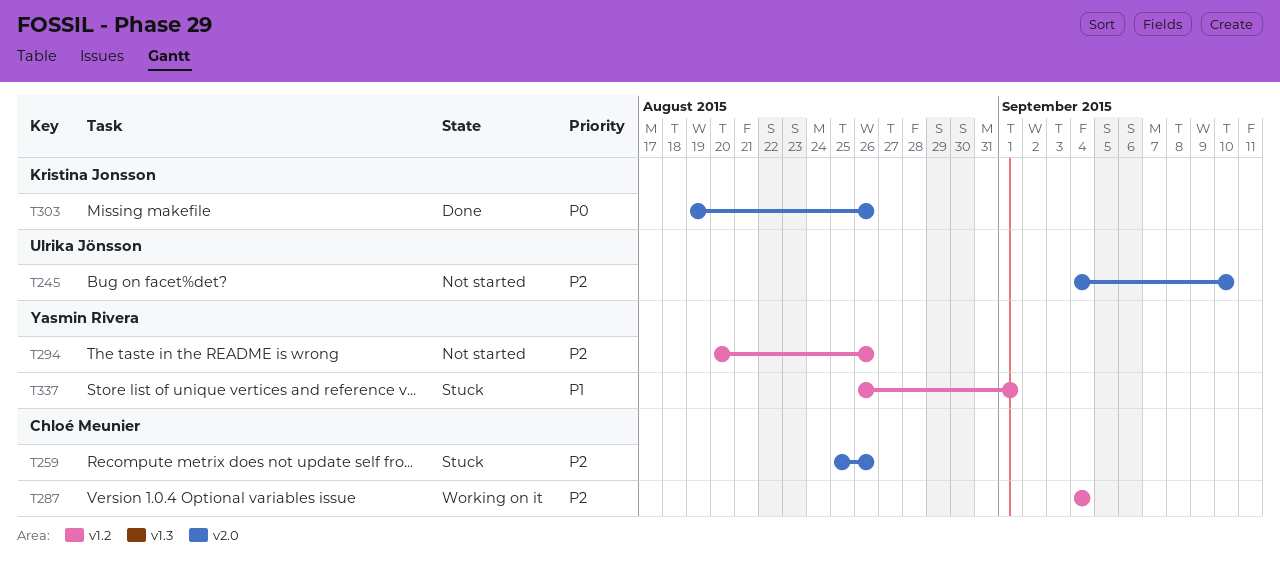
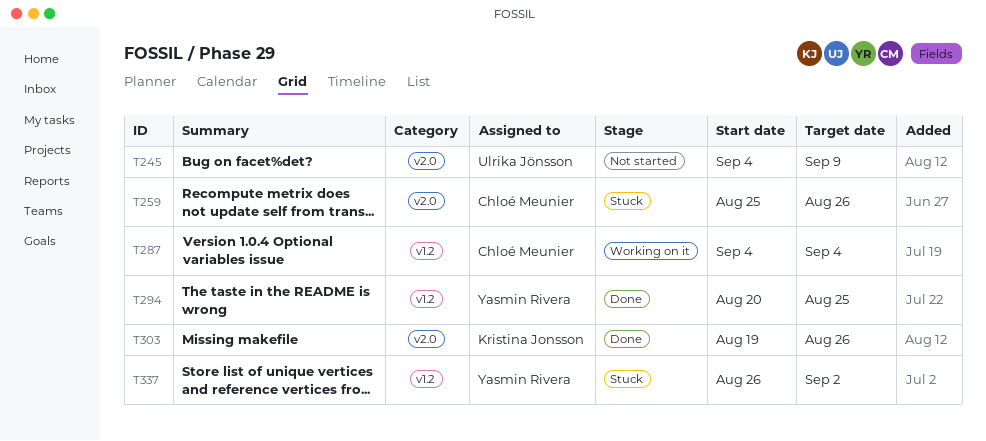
T245, due: Sep 10 -> Sep 9
T294, status: Not started -> Done
T294, due: Aug 26 -> Aug 25
T337, due: Sep 1 -> Sep 2

